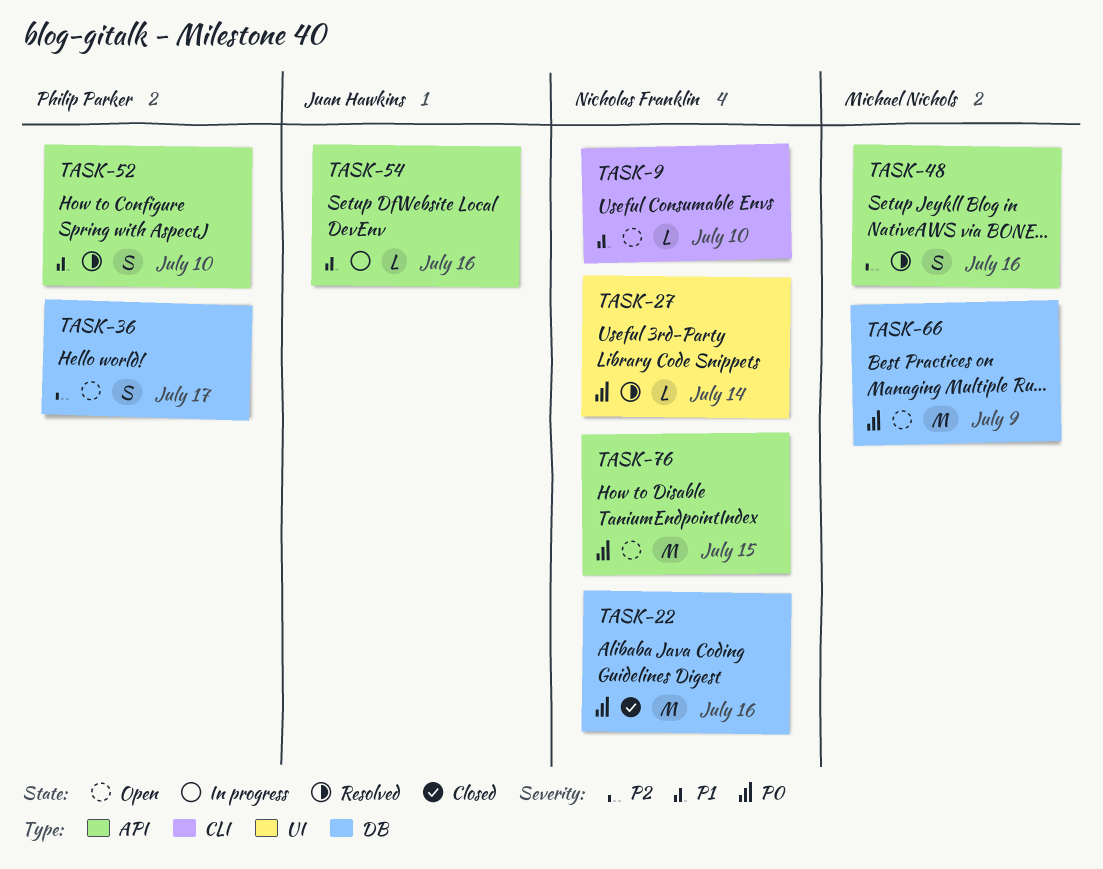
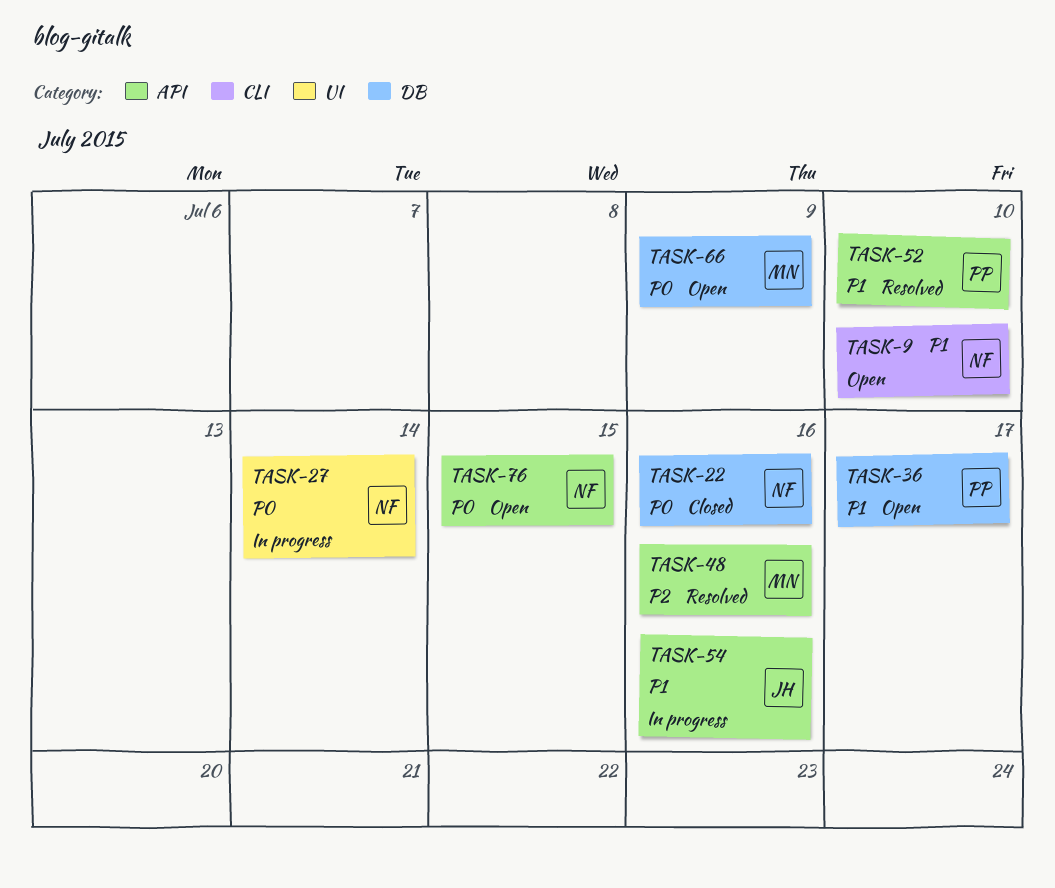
TASK-27, status: Resolved -> In progress
TASK-36, priority: P2 -> P1

